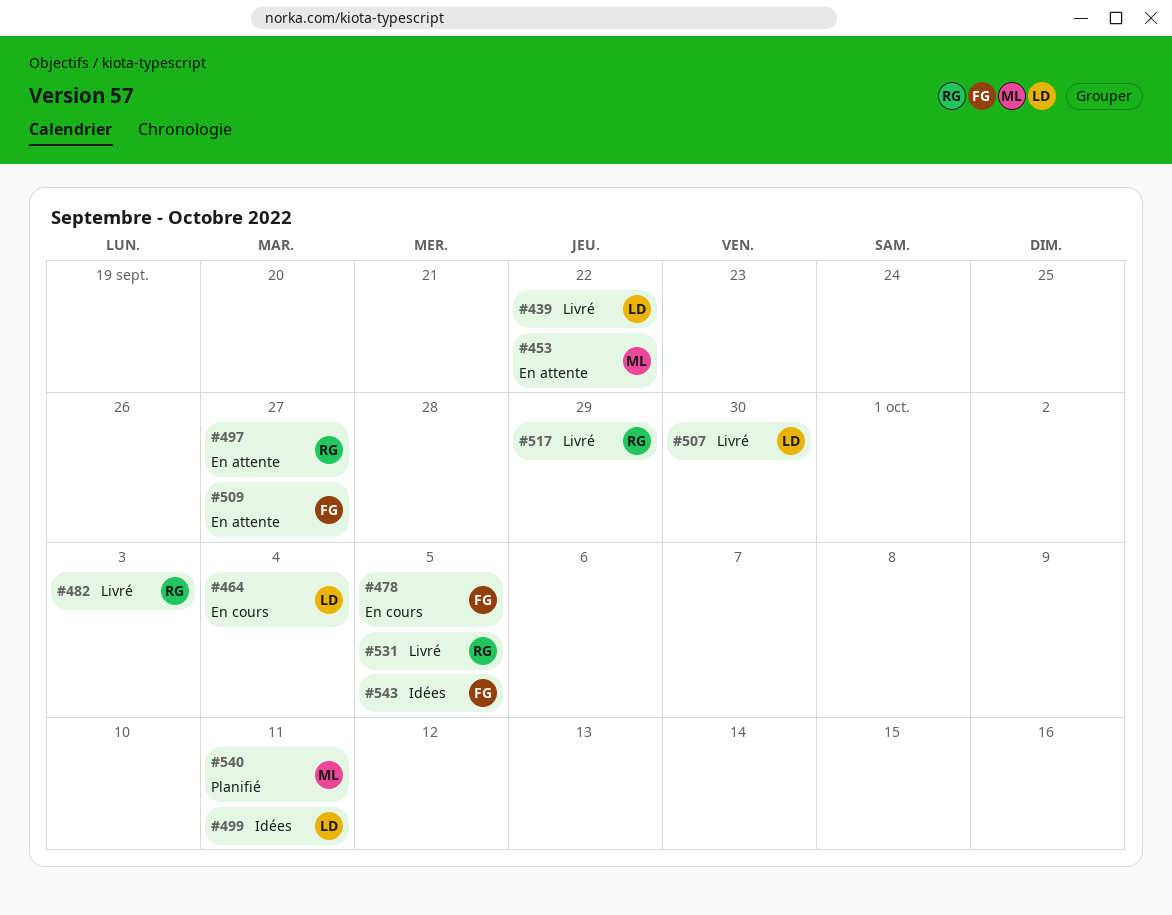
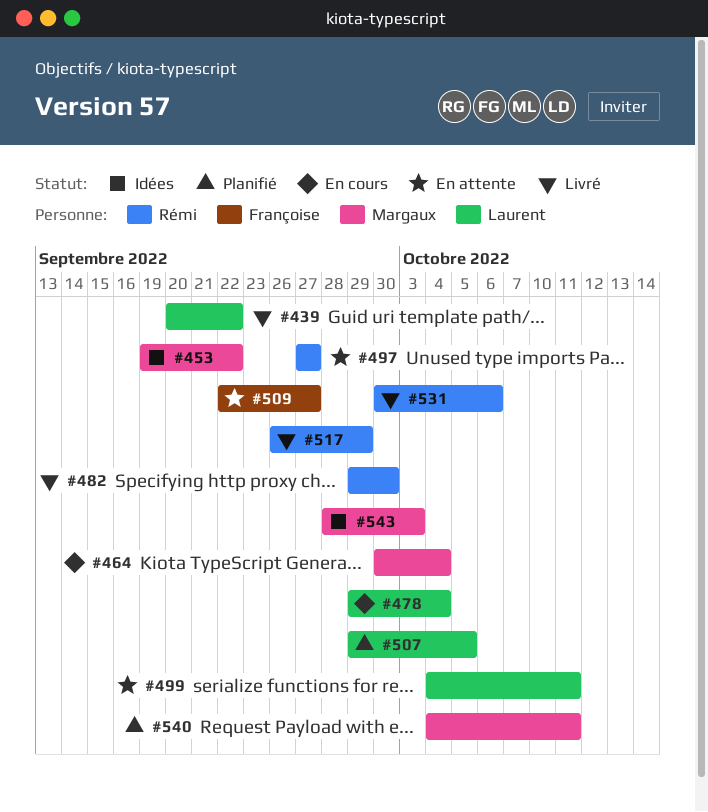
#453, status: En attente -> Idées
#464, owner: Laurent -> Margaux
#478, owner: Françoise -> Laurent
#478, due: Oct 5 -> Oct 4
#482, due: Oct 3 -> Sep 30
#499, status: Idées -> En attente
#507, status: Livré -> Planifié
#507, due: Sep 30 -> Oct 5
#531, due: Oct 5 -> Oct 6
#543, owner: Françoise -> Margaux
#543, due: Oct 5 -> Oct 3

